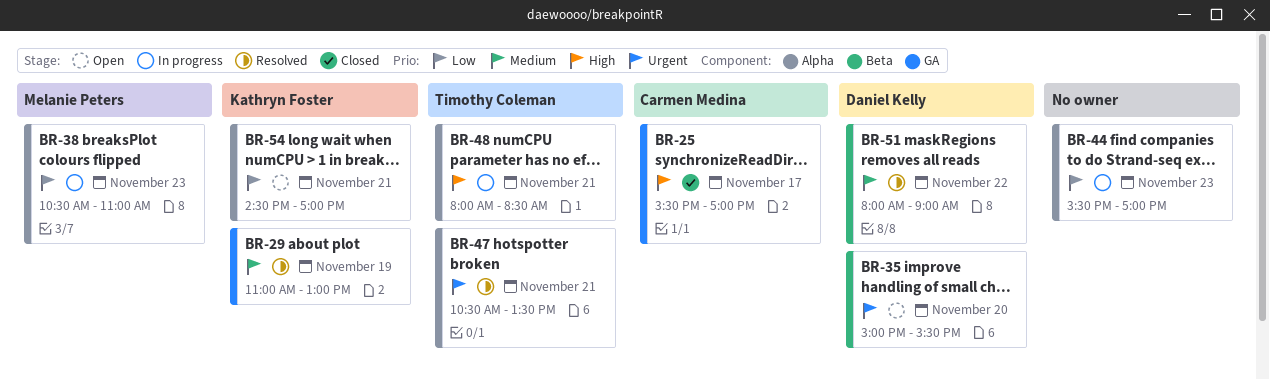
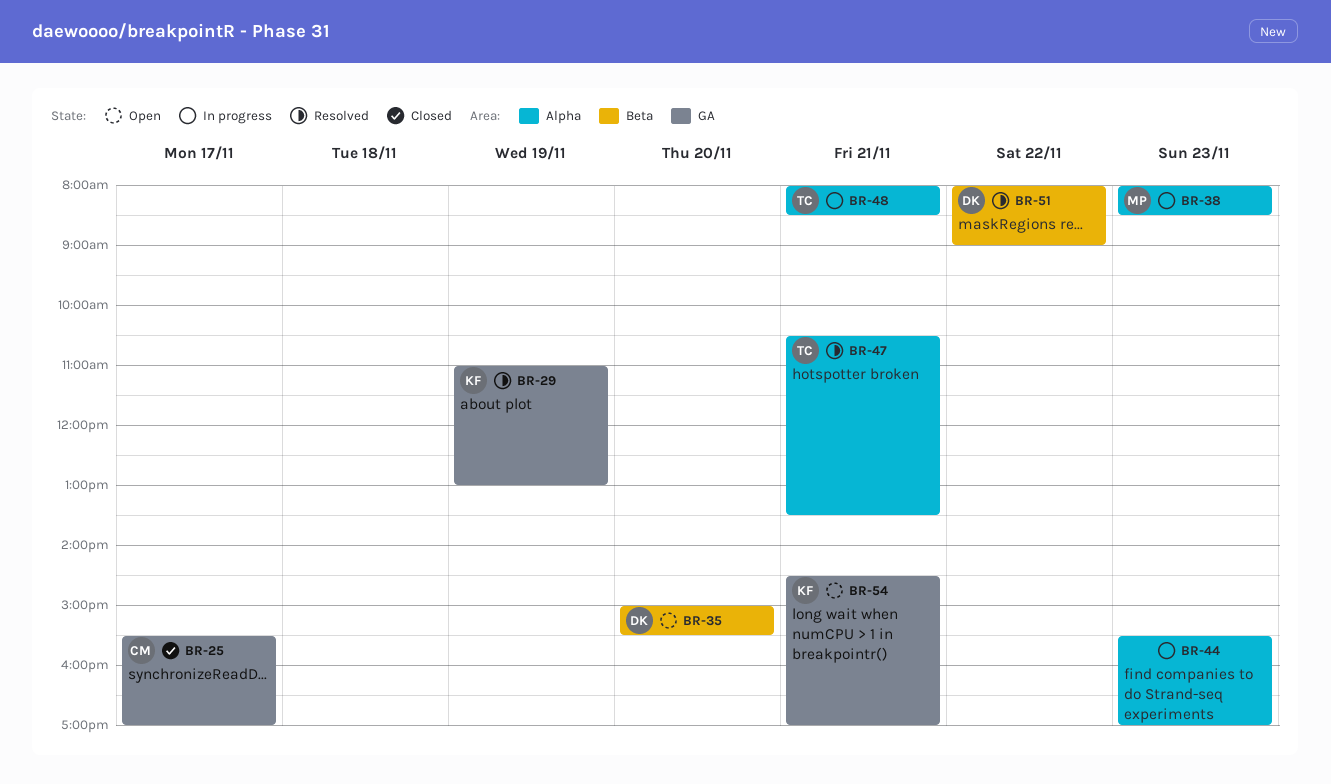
BR-38, begins: 10:30 -> 08:00
BR-38, ends: 11:00 -> 08:30
BR-54, label: Alpha -> GA

